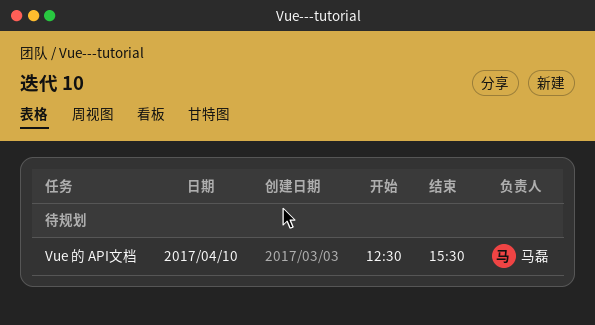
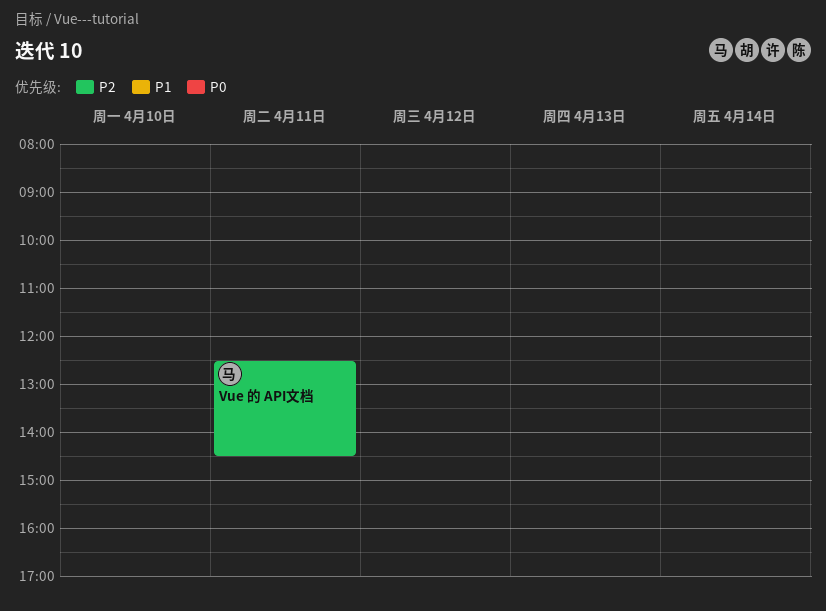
Vue 的 API文档, day: Apr 10 -> Apr 11
Vue 的 API文档, ends: 15:30 -> 14:30

